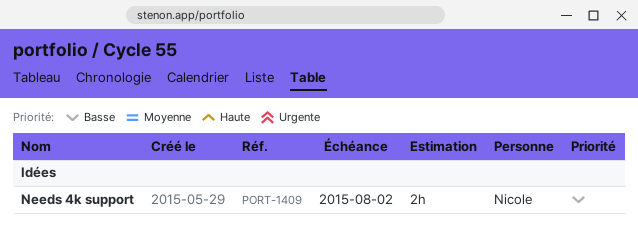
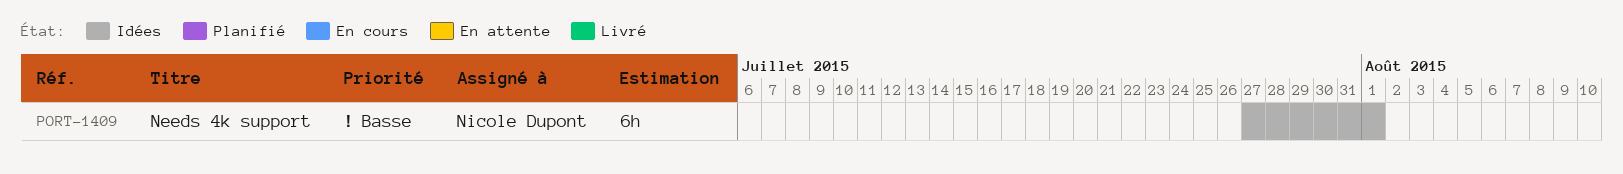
PORT-1409, estimate: 2h -> 6h
PORT-1409, due: Aug 2 -> Aug 1

